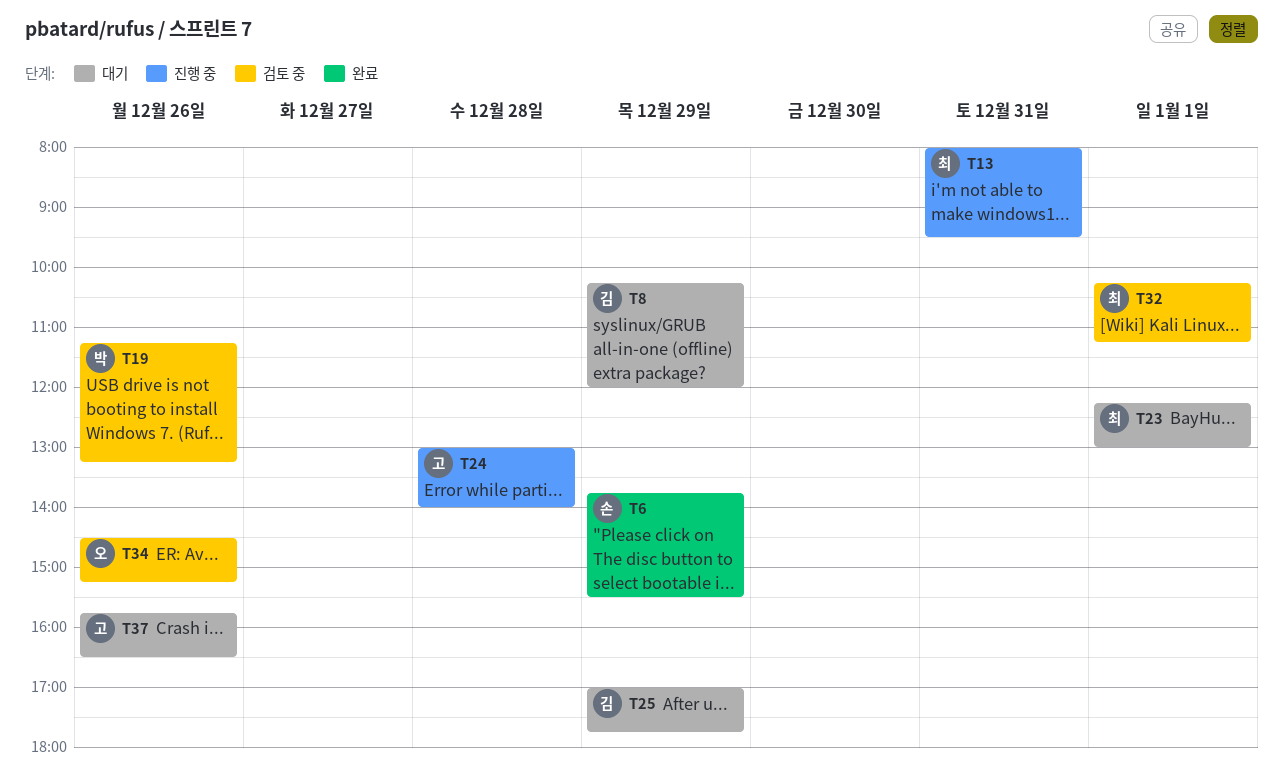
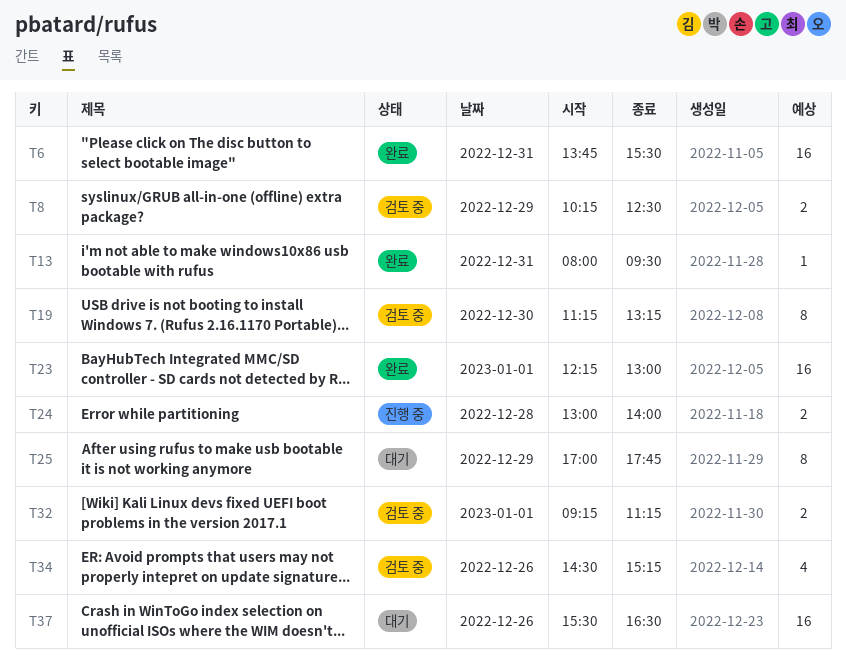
T6, day: Dec 29 -> Dec 31
T8, status: 대기 -> 검토 중
T8, ends: 12:00 -> 12:30
T13, status: 진행 중 -> 완료
T19, day: Dec 26 -> Dec 30
T23, status: 대기 -> 완료
T32, begins: 10:15 -> 09:15
T37, begins: 15:45 -> 15:30

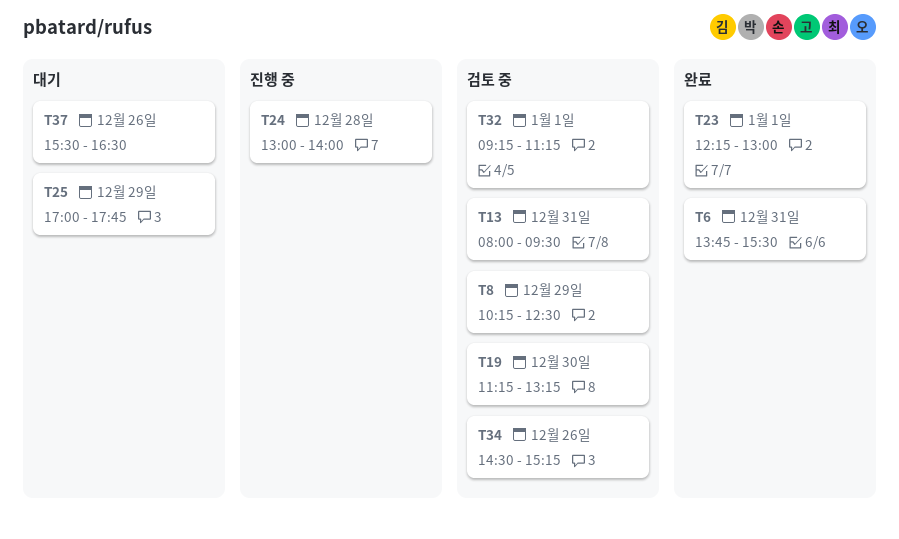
T13, status: 완료 -> 검토 중

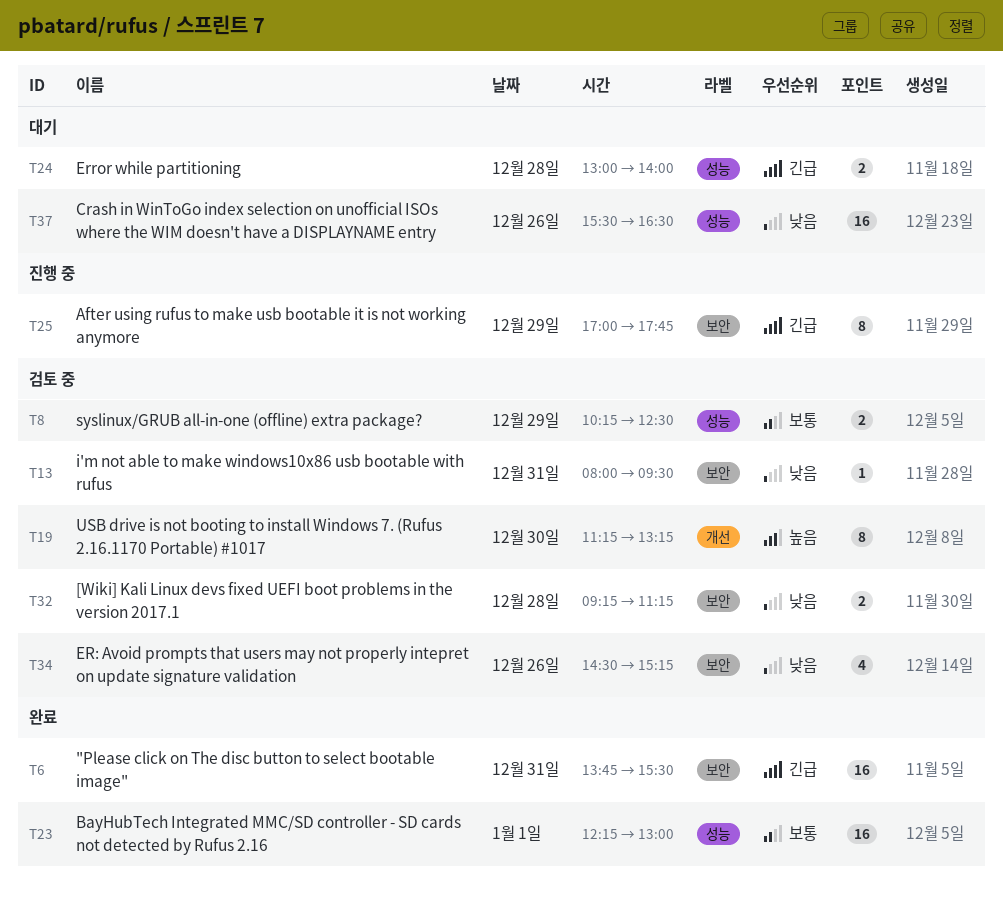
T24, status: 진행 중 -> 대기
T25, status: 대기 -> 진행 중
T32, day: Jan 1 -> Dec 28

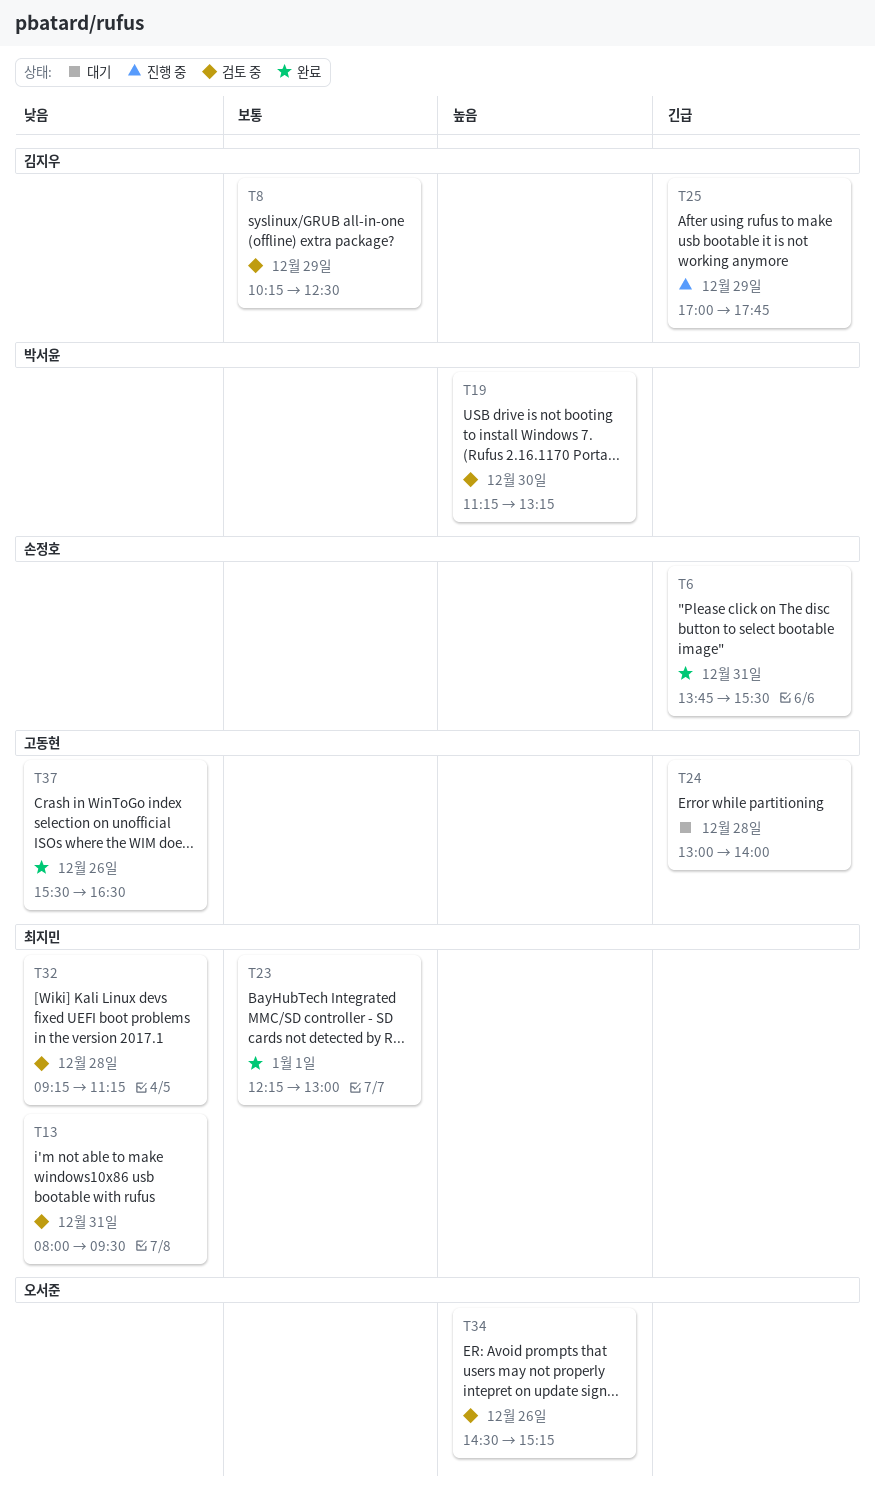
T34, priority: 낮음 -> 높음
T37, status: 대기 -> 완료

